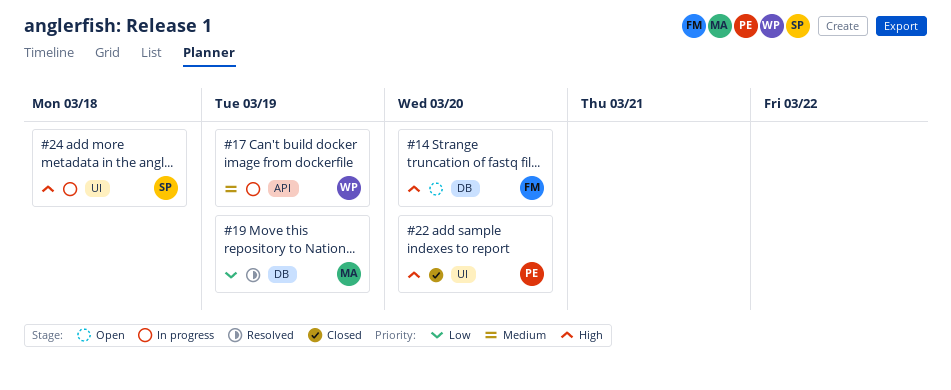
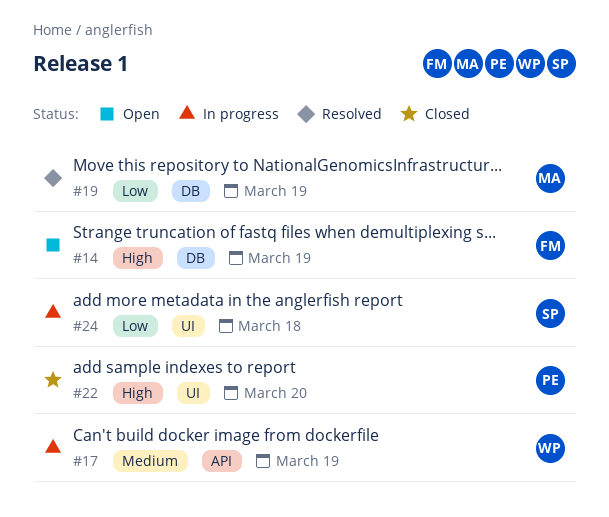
#14, due: Mar 20 -> Mar 19
#24, priority: High -> Low

